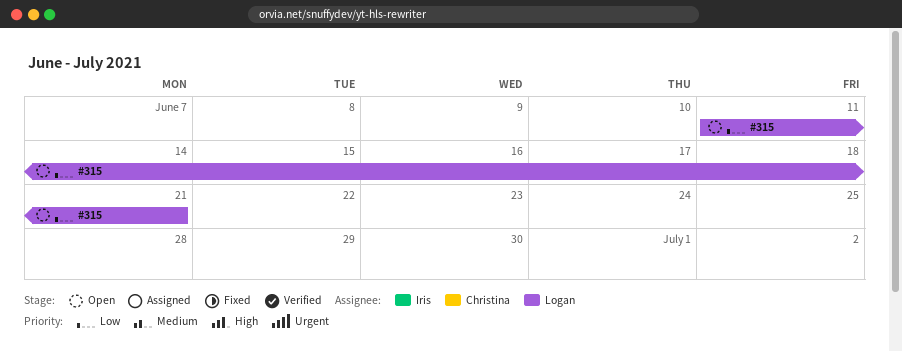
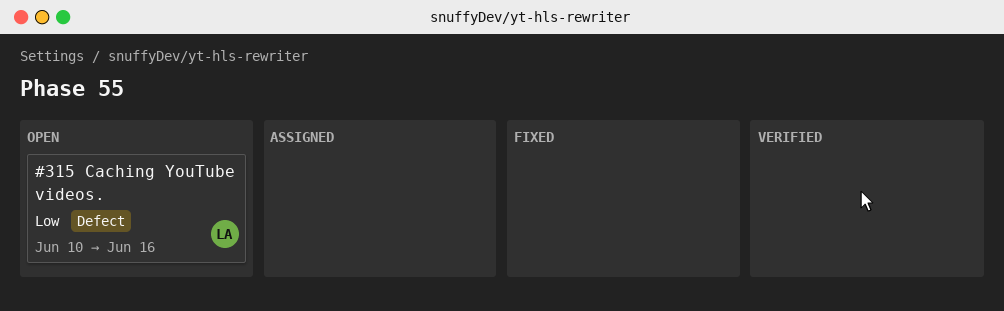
#315, start: Jun 11 -> Jun 10
#315, due: Jun 21 -> Jun 16

